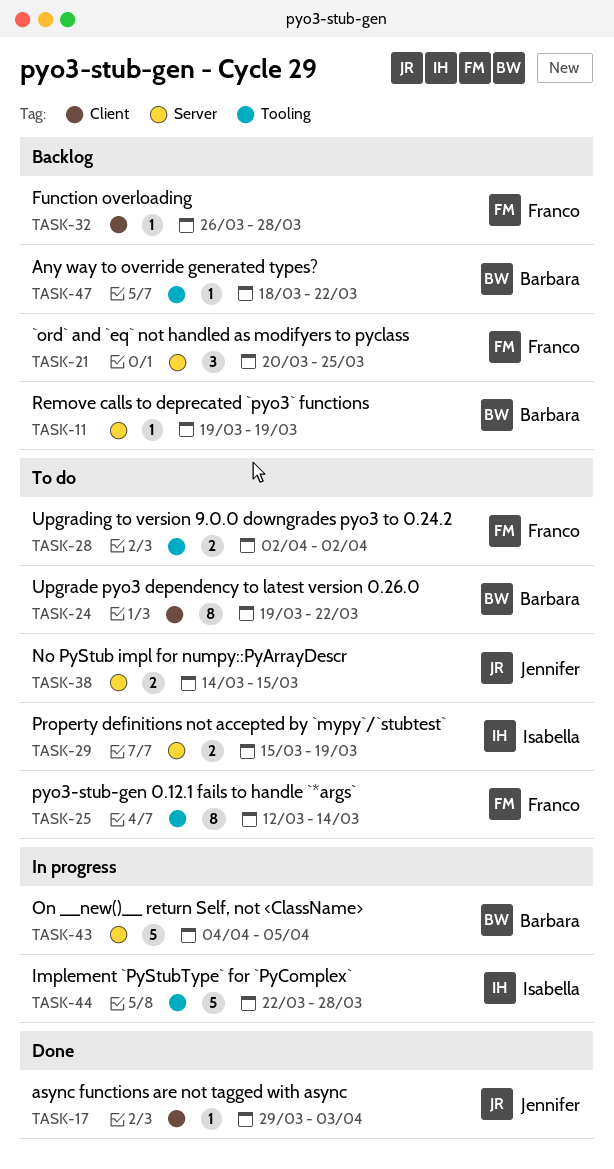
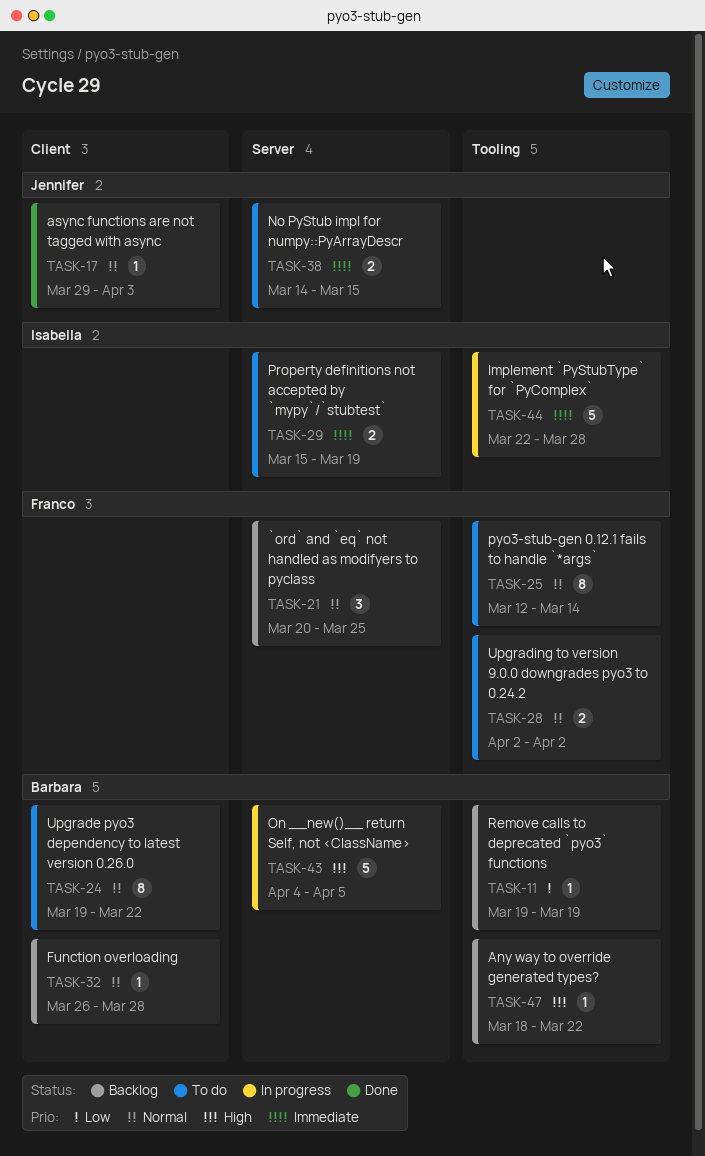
TASK-11, label: Server -> Tooling
TASK-32, owner: Franco -> Barbara

